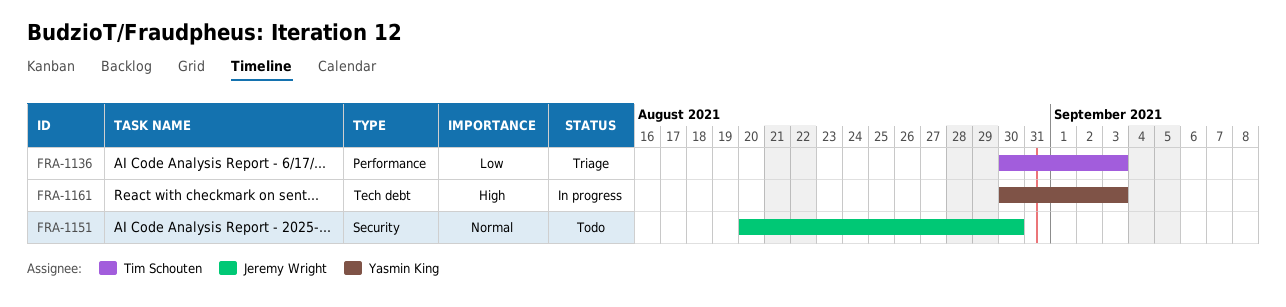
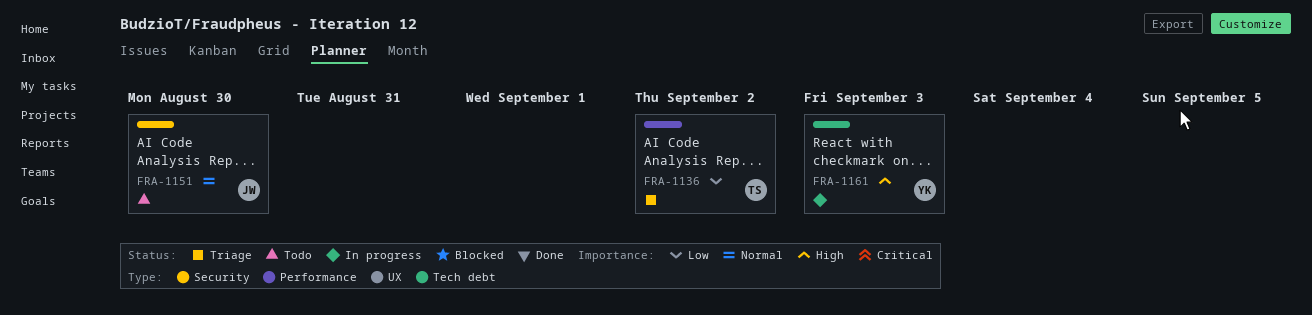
FRA-1136, due: Sep 3 -> Sep 2

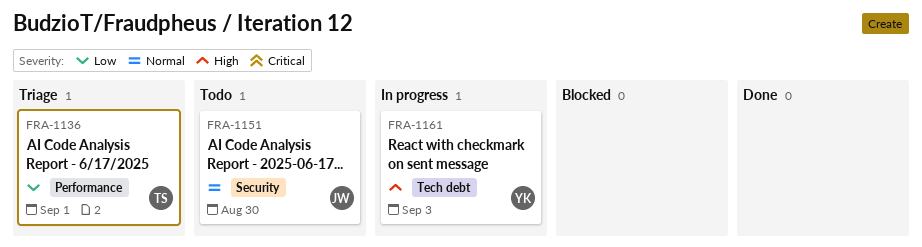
FRA-1136, due: Sep 2 -> Sep 1

